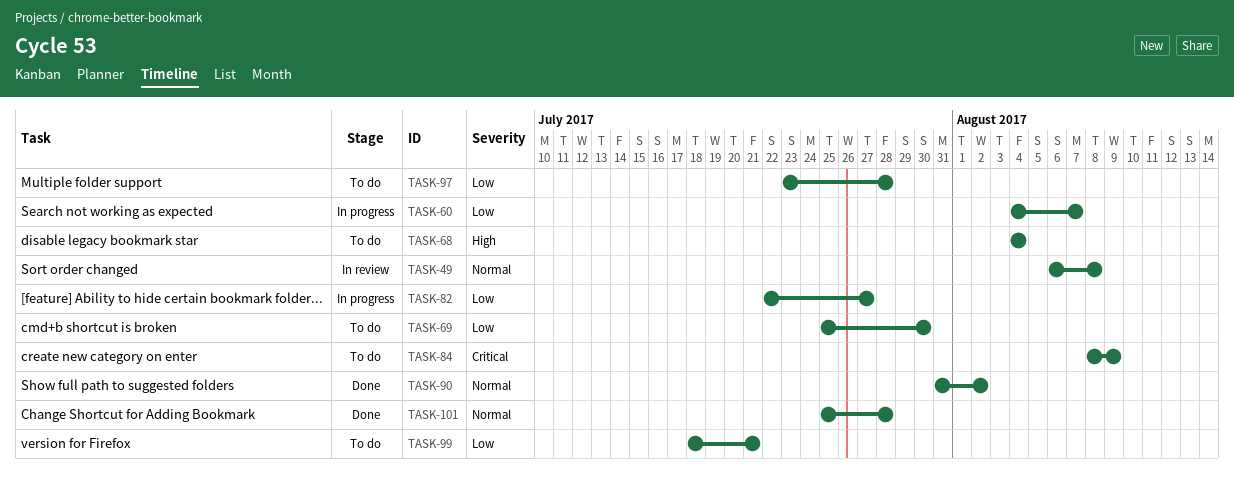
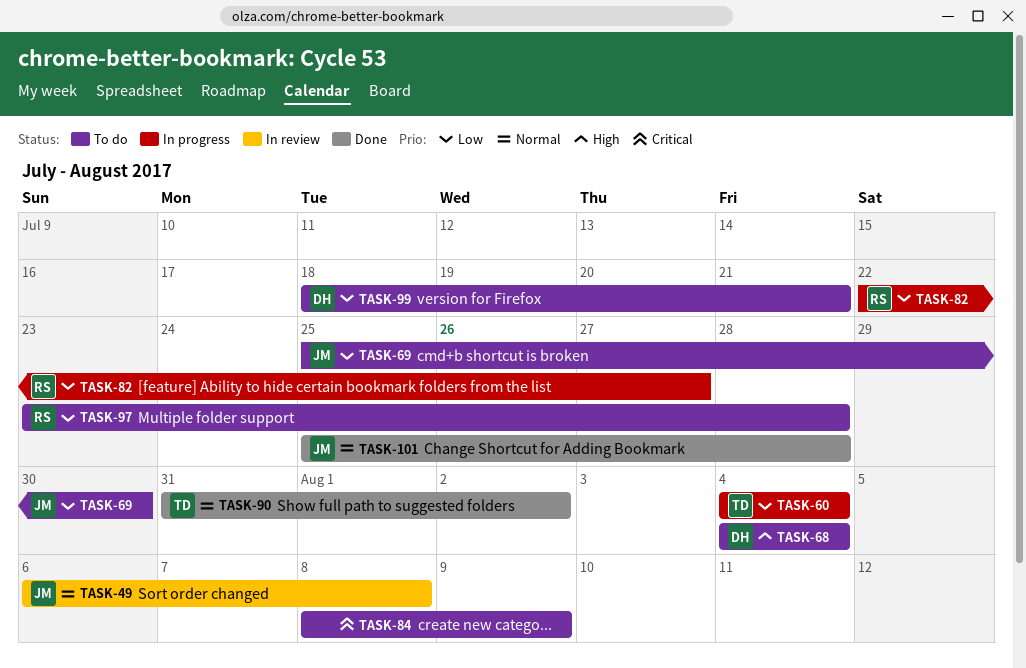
TASK-60, due: Aug 7 -> Aug 4

